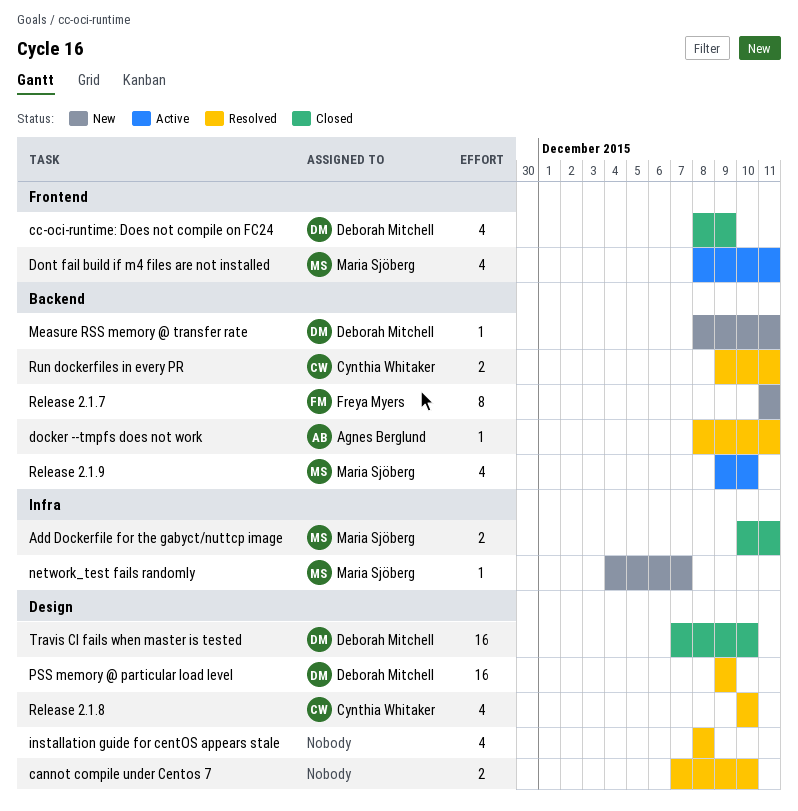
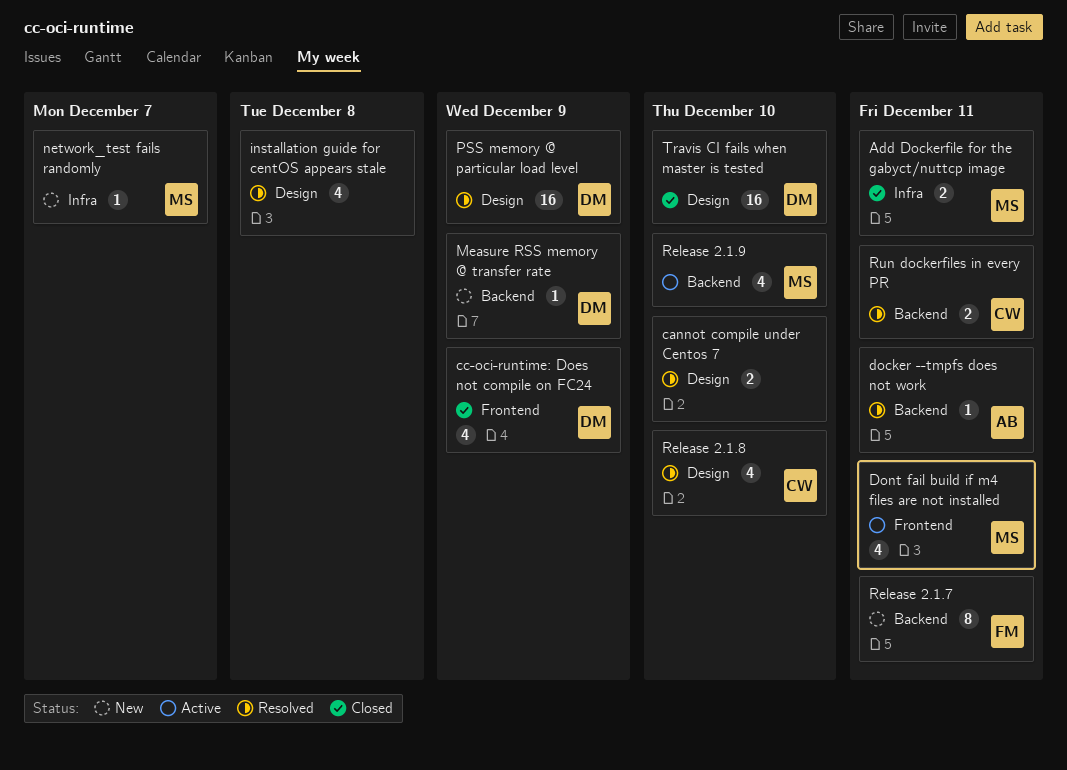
Measure RSS memory @ transfer rate, due: Dec 11 -> Dec 9

